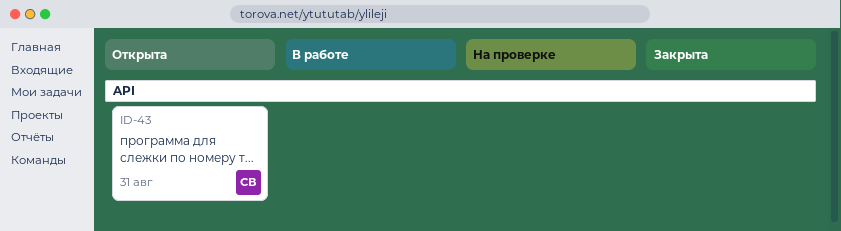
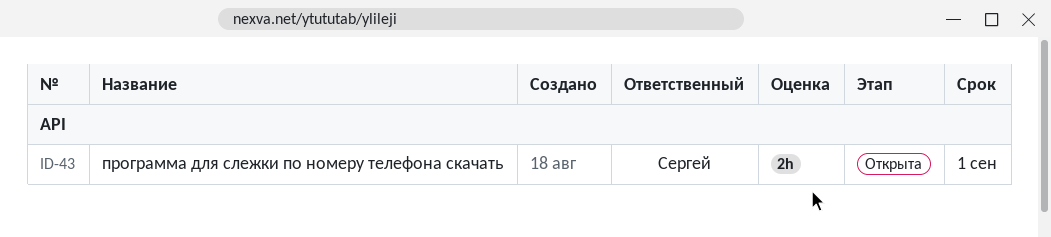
ID-43, due: Aug 31 -> Sep 1

